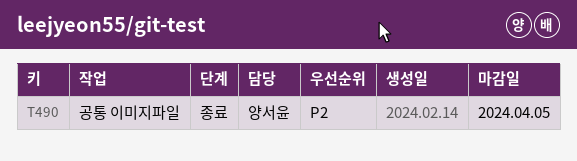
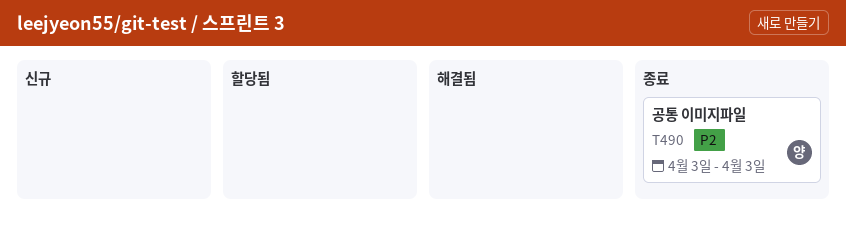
T490, due: Apr 5 -> Apr 3

